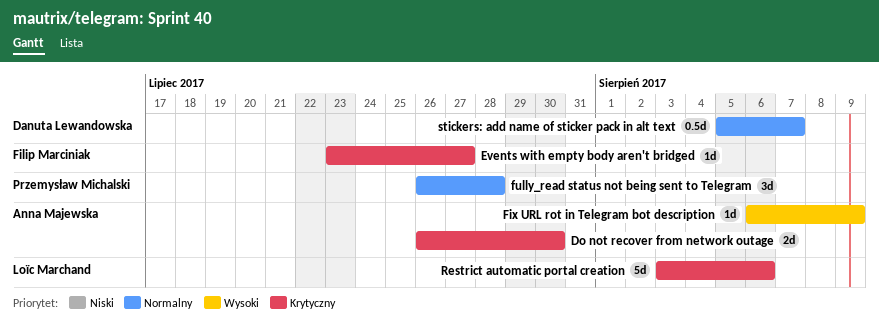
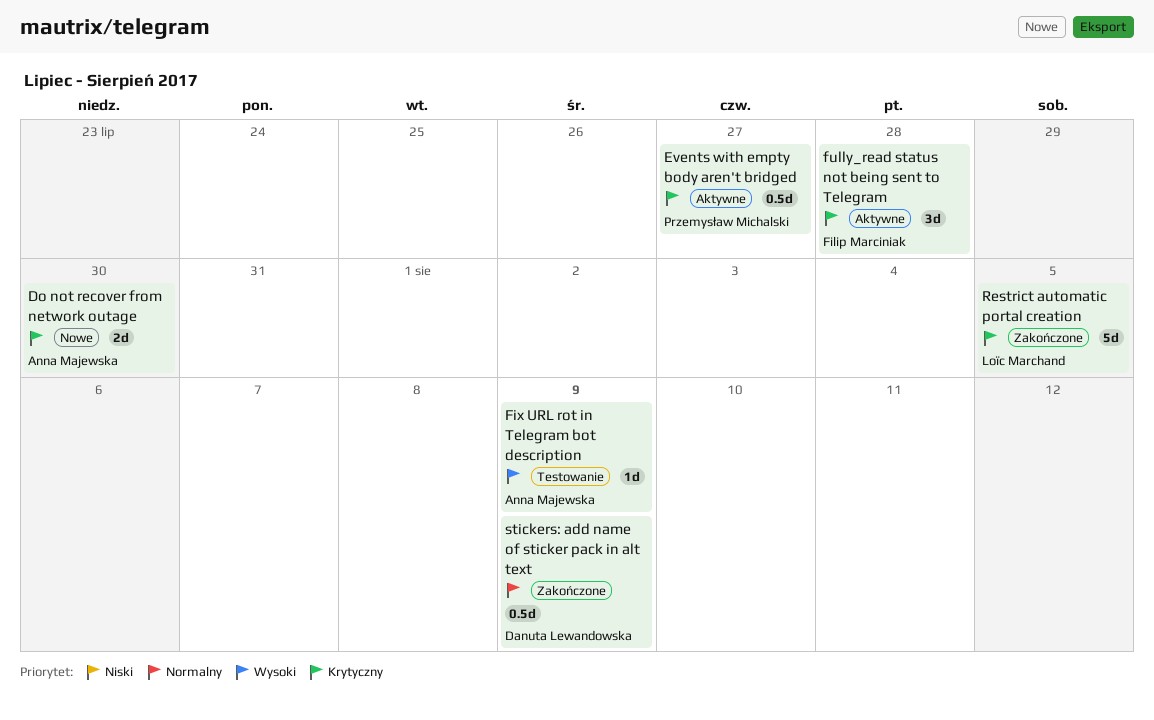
Events with empty body aren't bridged, owner: Filip Marciniak -> Przemysław Michalski
Events with empty body aren't bridged, estimate: 1d -> 0.5d
fully_read status not being sent to Telegram, owner: Przemysław Michalski -> Filip Marciniak
fully_read status not being sent to Telegram, priority: Normalny -> Krytyczny
Restrict automatic portal creation, due: Aug 6 -> Aug 5
stickers: add name of sticker pack in alt text, due: Aug 7 -> Aug 9

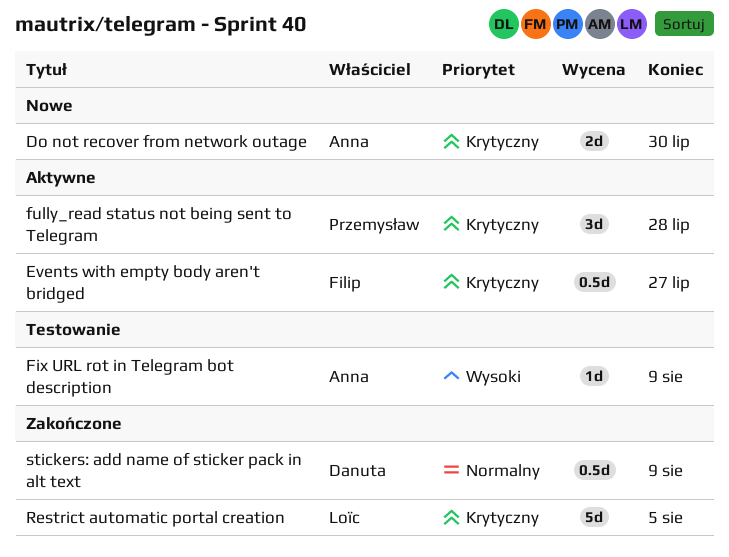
Events with empty body aren't bridged, owner: Przemysław Michalski -> Filip Marciniak
fully_read status not being sent to Telegram, owner: Filip Marciniak -> Przemysław Michalski

